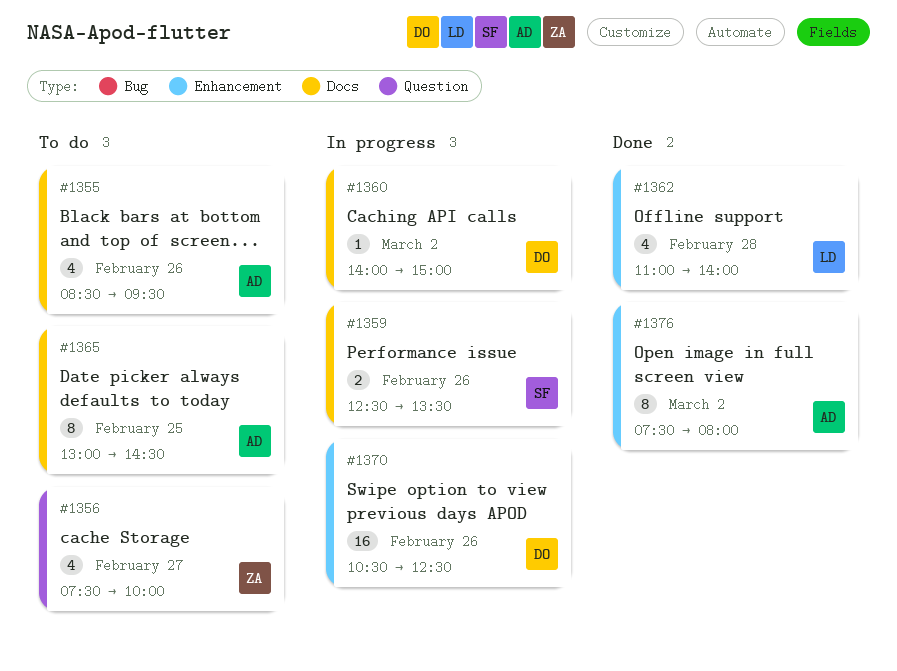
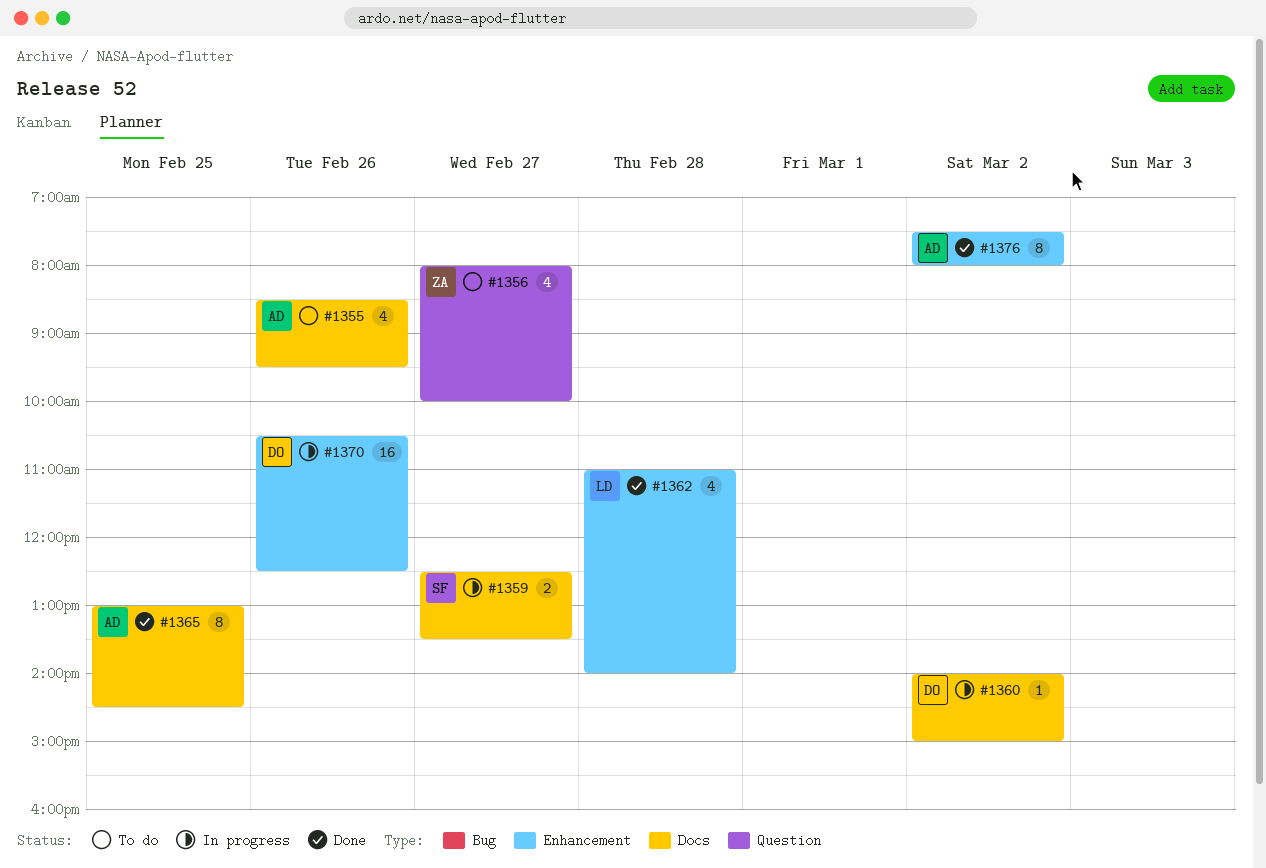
#1356, begins: 07:30 -> 08:00
#1359, day: Feb 26 -> Feb 27
#1365, status: To do -> Done

